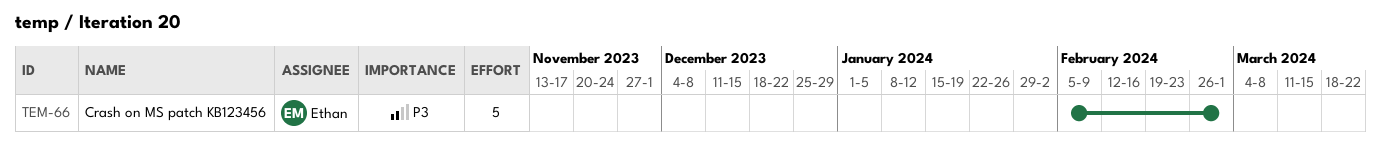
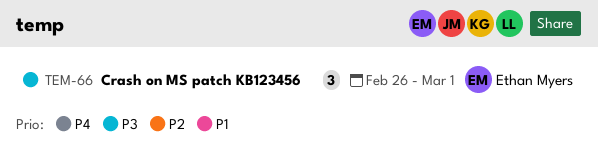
TEM-66, estimate: 5 -> 3
TEM-66, start: Feb 5 -> Feb 26

